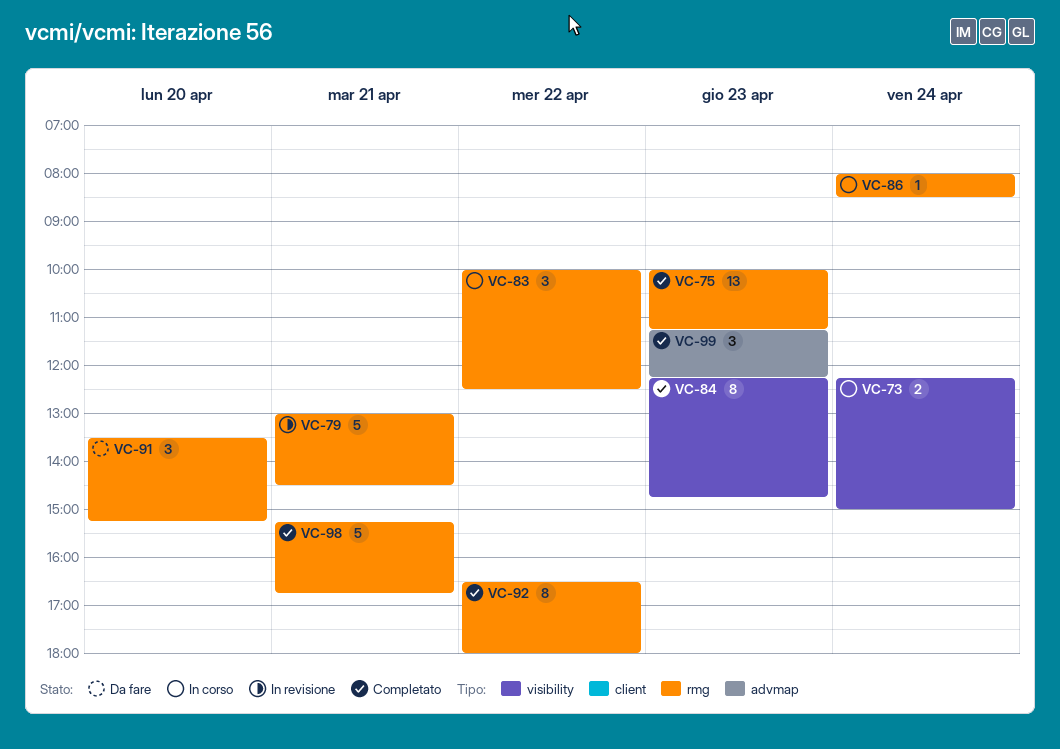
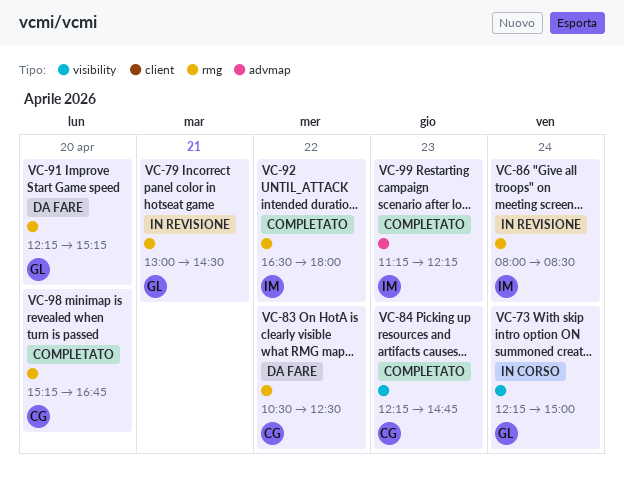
VC-75: present -> none
VC-83, status: In corso -> Da fare
VC-83, begins: 10:00 -> 10:30
VC-86, status: In corso -> In revisione
VC-91, begins: 13:30 -> 12:15
VC-98, day: Apr 21 -> Apr 20

